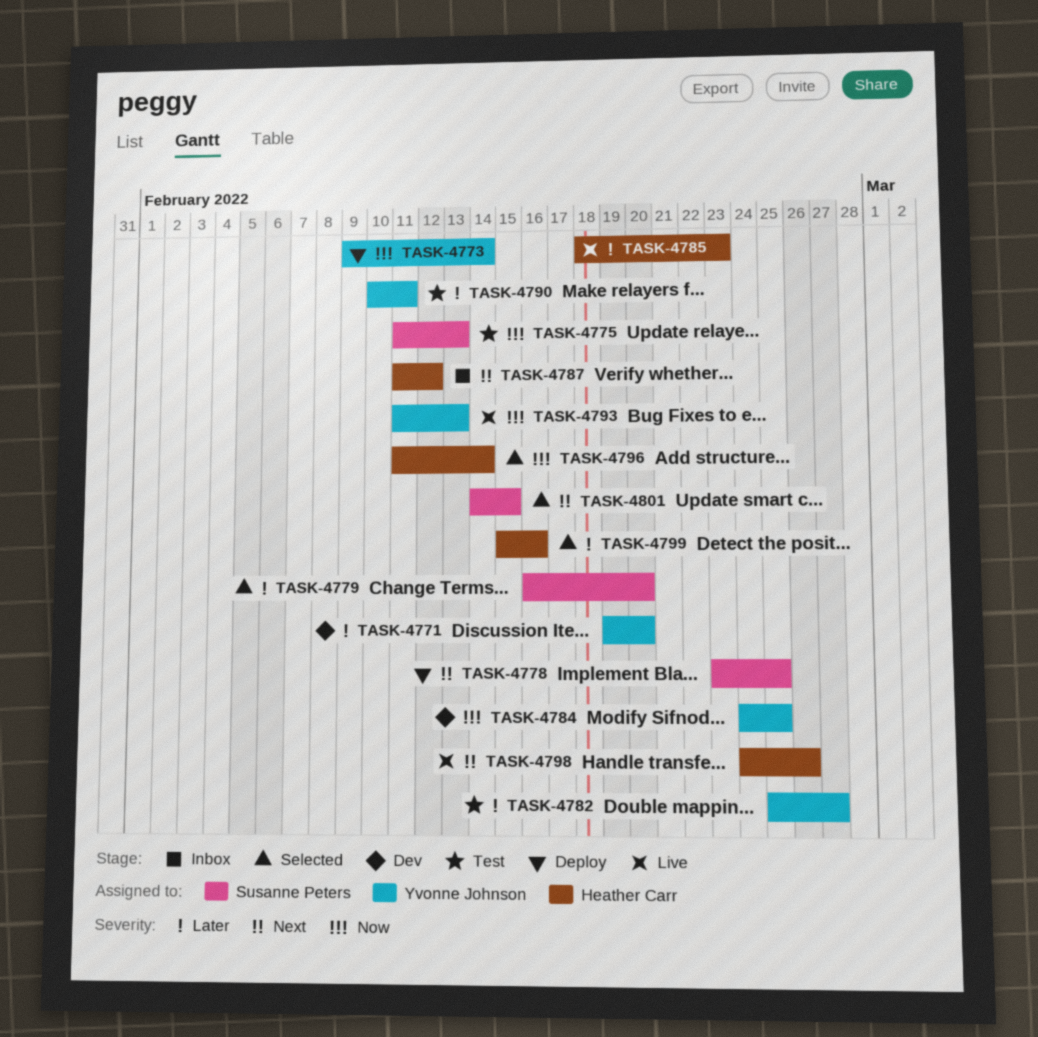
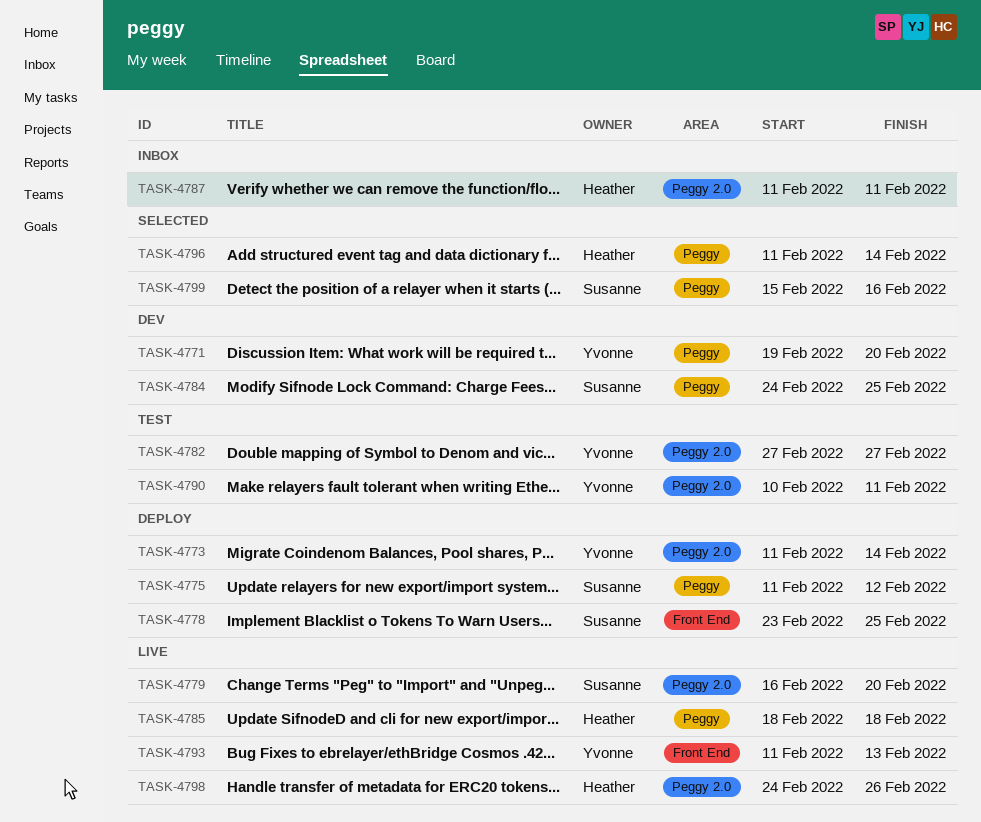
TASK-4773, start: Feb 9 -> Feb 11
TASK-4775, status: Test -> Deploy
TASK-4775, due: Feb 13 -> Feb 12
TASK-4779, status: Selected -> Live
TASK-4782, start: Feb 25 -> Feb 27
TASK-4784, owner: Yvonne Johnson -> Susanne Peters
TASK-4785, due: Feb 23 -> Feb 18
TASK-4787, due: Feb 12 -> Feb 11
TASK-4799, owner: Heather Carr -> Susanne Peters
TASK-4801: present -> none

